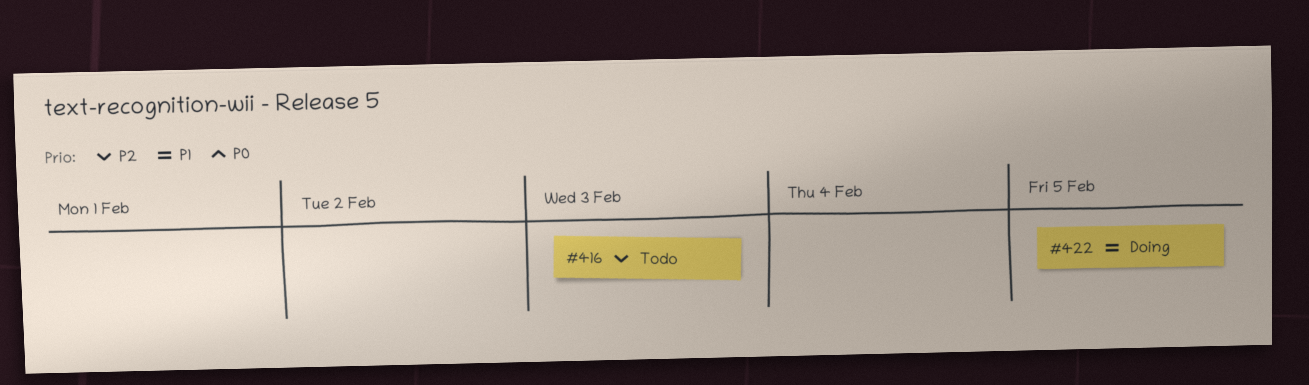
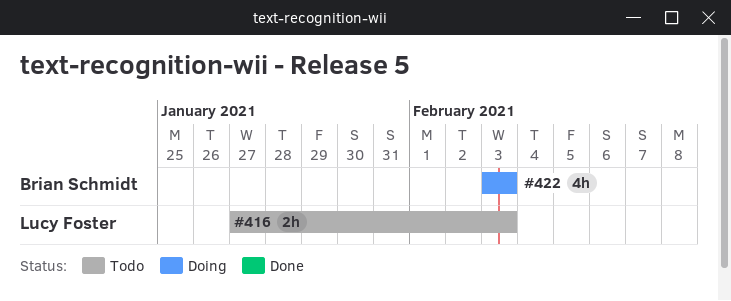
#422, due: Feb 5 -> Feb 3

